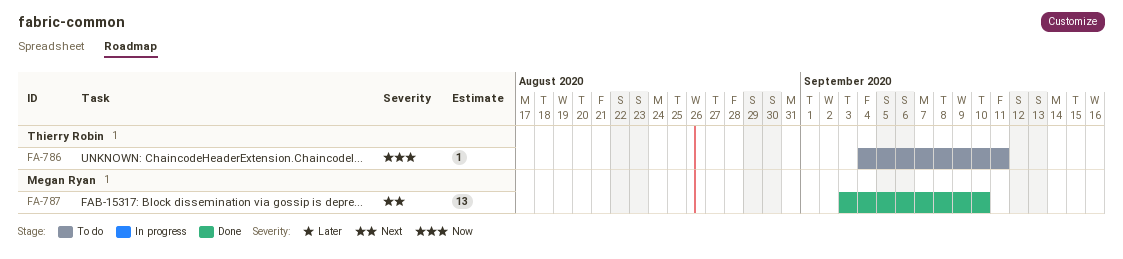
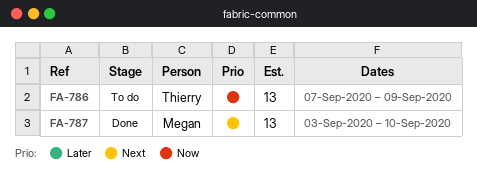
FA-786, estimate: 1 -> 13
FA-786, start: Sep 4 -> Sep 7
FA-786, due: Sep 11 -> Sep 9

